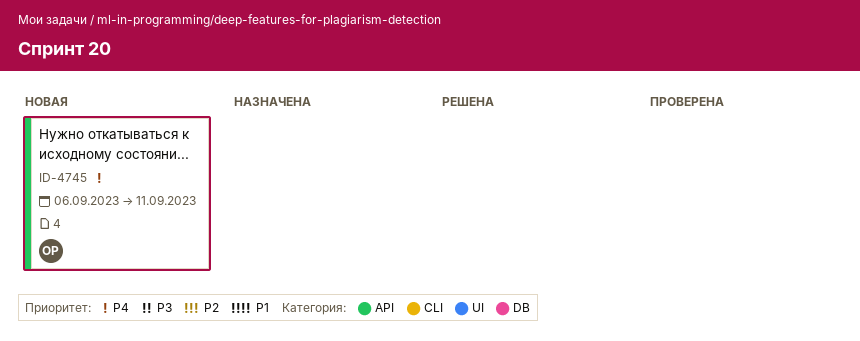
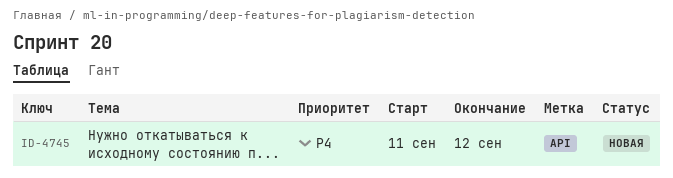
ID-4745, start: Sep 6 -> Sep 11
ID-4745, due: Sep 11 -> Sep 12

